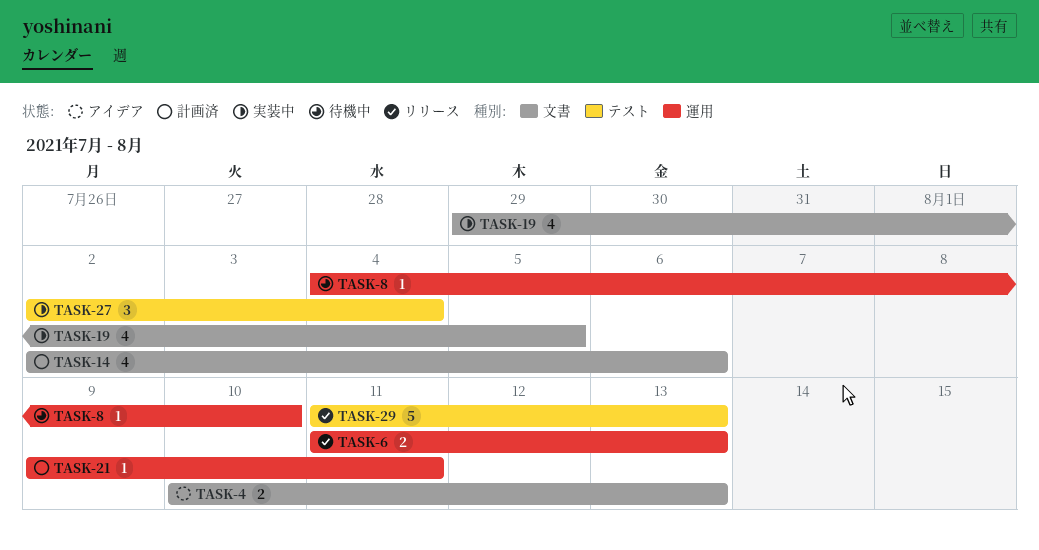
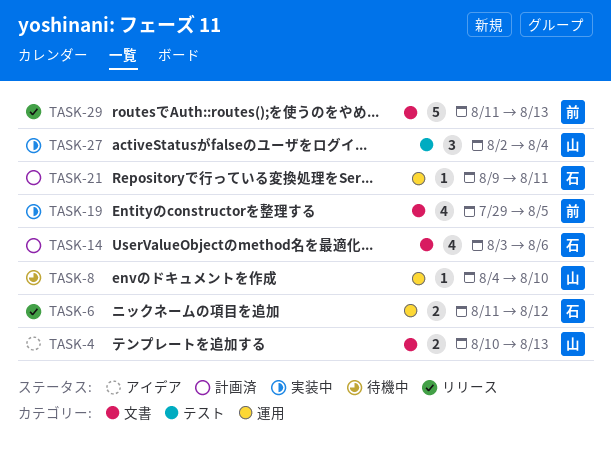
TASK-6, due: Aug 13 -> Aug 12
TASK-14, start: Aug 2 -> Aug 3
TASK-29, label: テスト -> 文書

